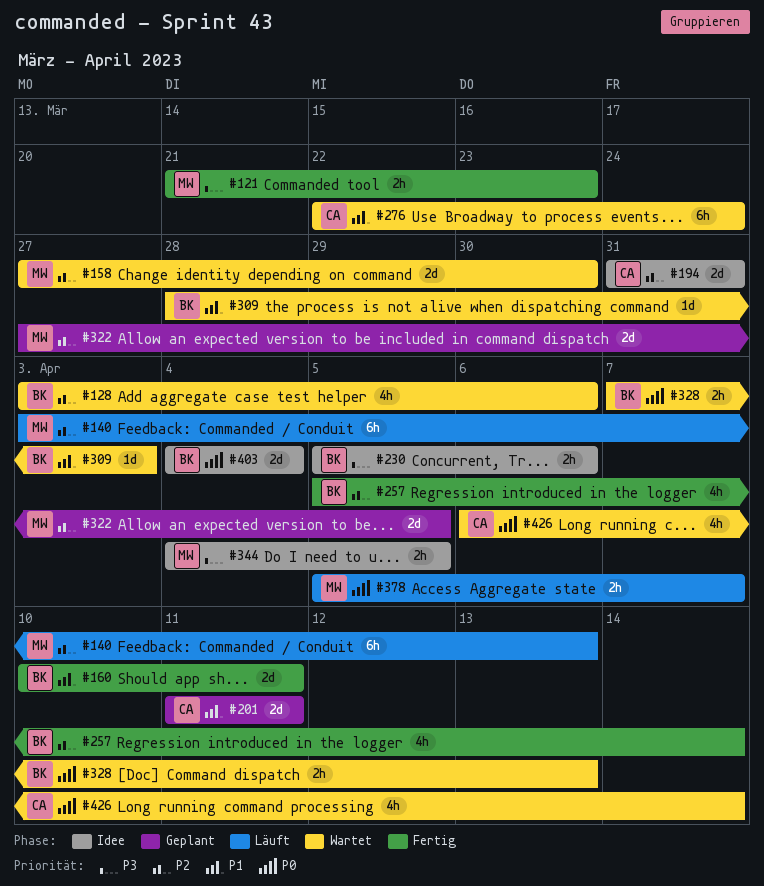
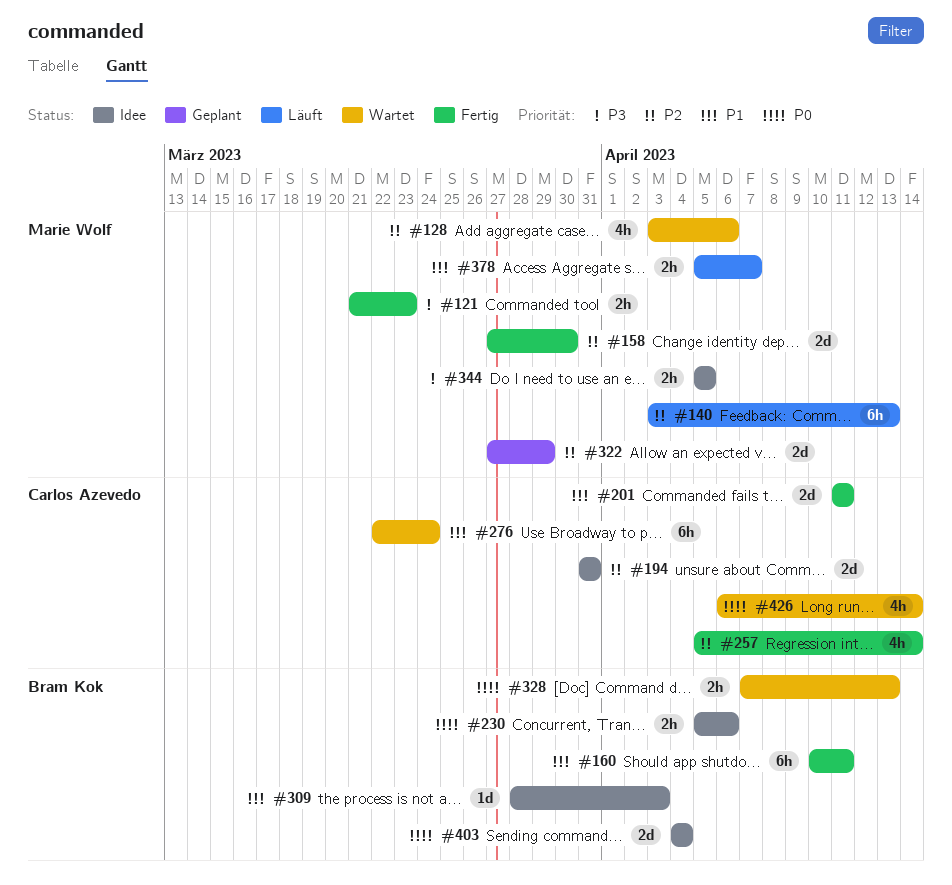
#128, owner: Bram Kok -> Marie Wolf
#158, status: Wartet -> Fertig
#160, estimate: 2d -> 6h
#201, status: Geplant -> Fertig
#230, priority: P3 -> P0
#257, owner: Bram Kok -> Carlos Azevedo
#309, status: Wartet -> Idee
#322, due: Apr 5 -> Mar 29
#344, start: Apr 4 -> Apr 5
#378, priority: P0 -> P1

